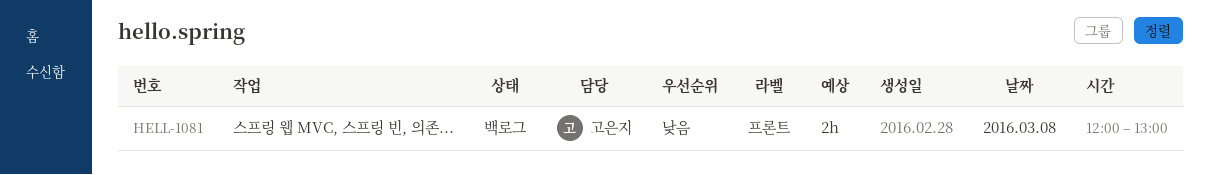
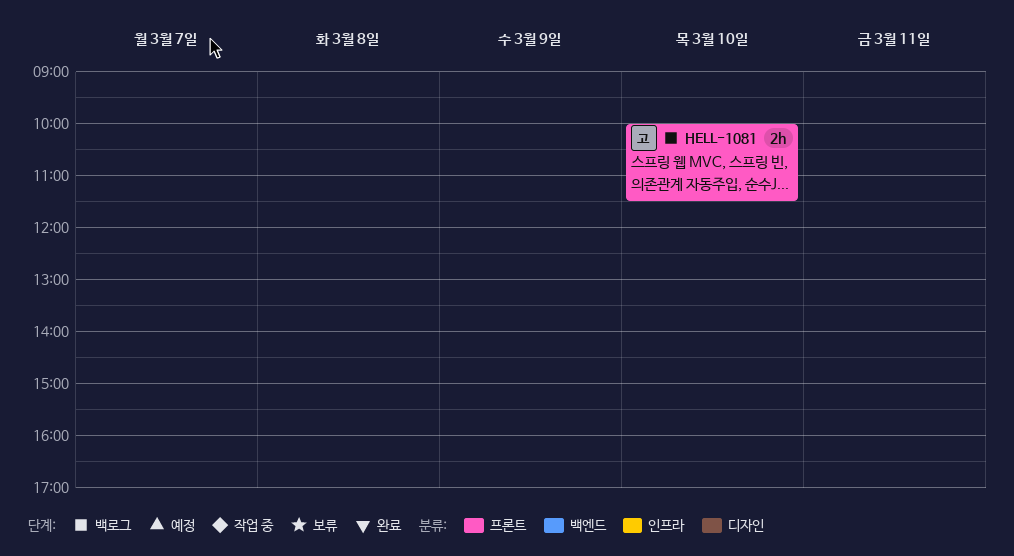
HELL-1081, day: Mar 8 -> Mar 10
HELL-1081, begins: 12:00 -> 10:00
HELL-1081, ends: 13:00 -> 11:30

